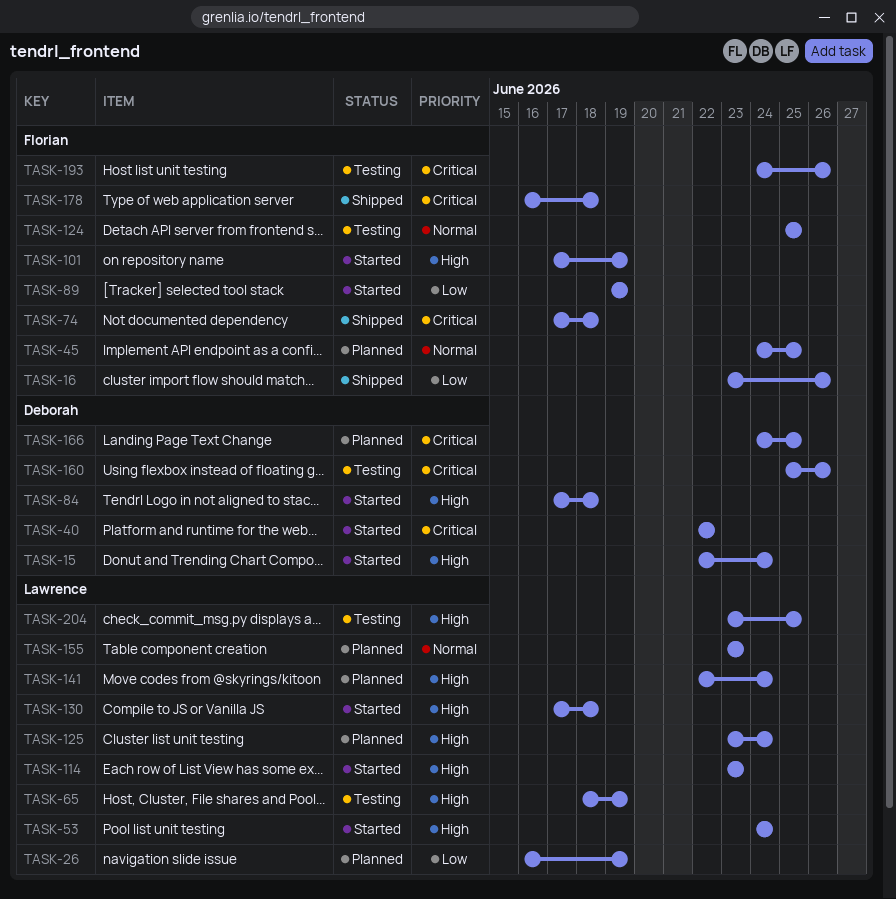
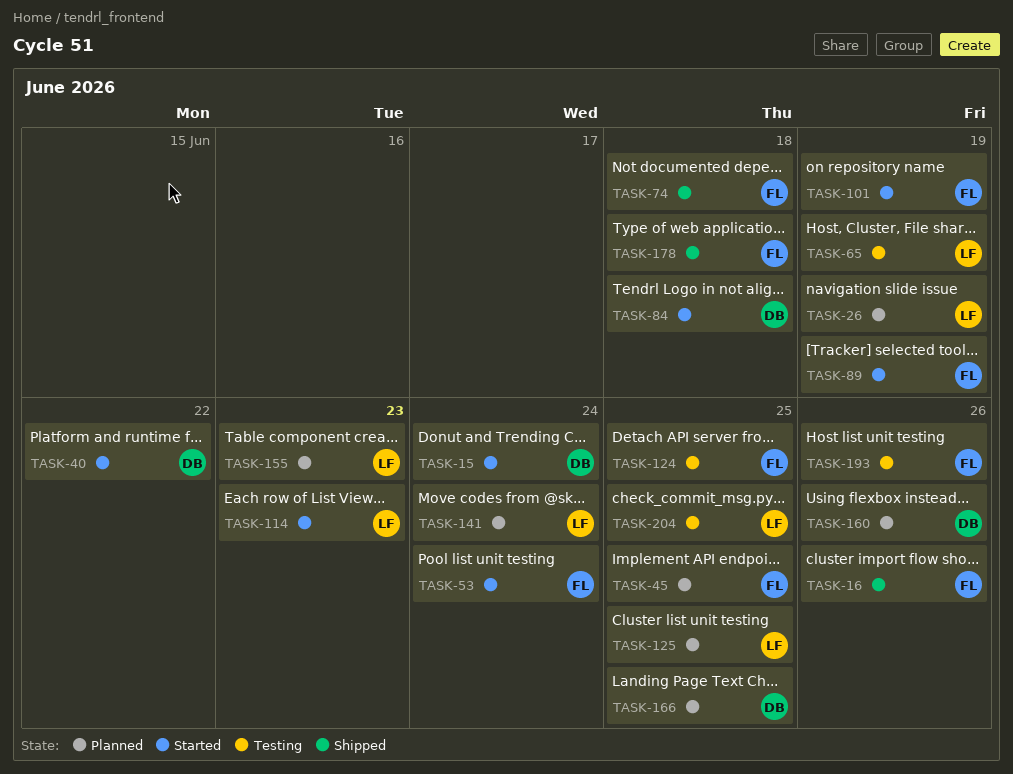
TASK-53, owner: Lawrence -> Florian
TASK-125, due: Jun 24 -> Jun 25
TASK-130: present -> none
TASK-160, status: Testing -> Planned

